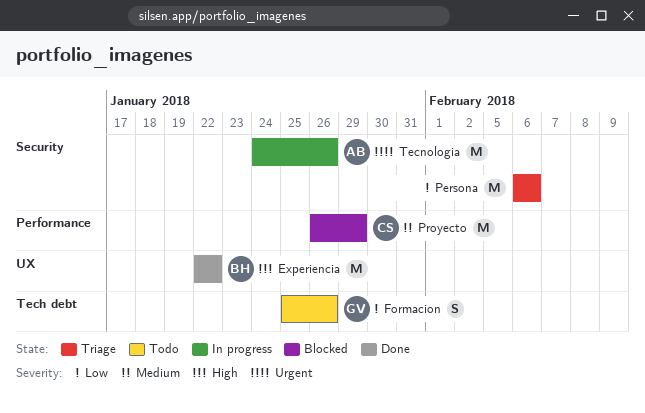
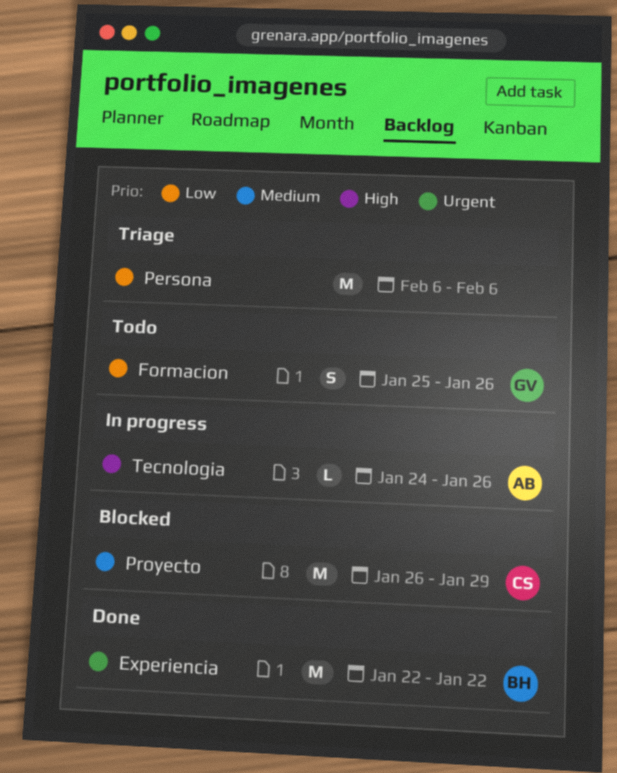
Experiencia, priority: High -> Urgent
Tecnologia, priority: Urgent -> High
Tecnologia, estimate: M -> L

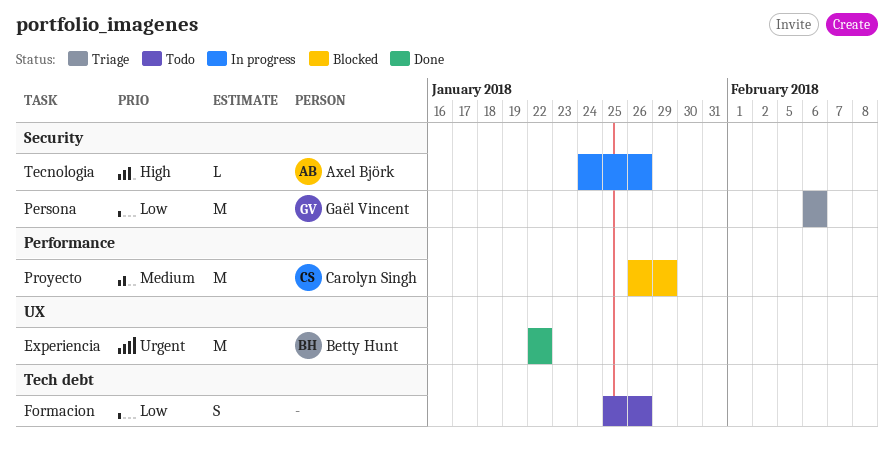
Formacion, owner: Gaël Vincent -> none
Persona, owner: none -> Gaël Vincent

